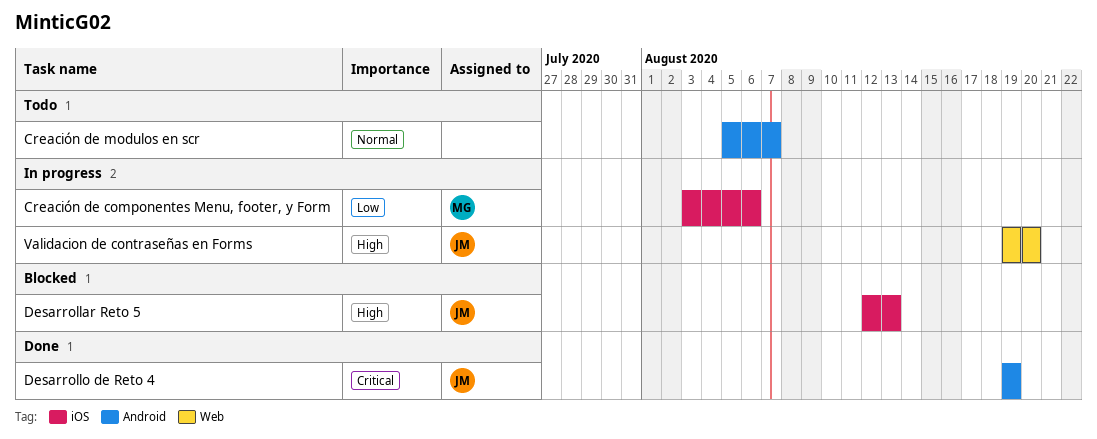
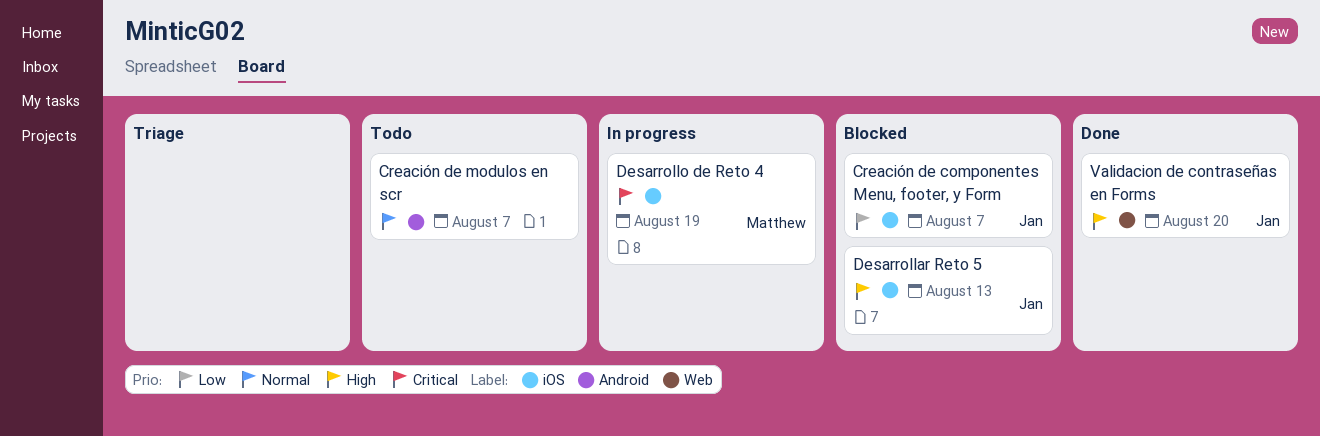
Creación de componentes Menu, footer, y Form, status: In progress -> Blocked
Creación de componentes Menu, footer, y Form, owner: Matthew -> Jan
Creación de componentes Menu, footer, y Form, due: Aug 6 -> Aug 7
Desarrollo de Reto 4, status: Done -> In progress
Desarrollo de Reto 4, owner: Jan -> Matthew
Desarrollo de Reto 4, label: Android -> iOS
Validacion de contraseñas en Forms, status: In progress -> Done

